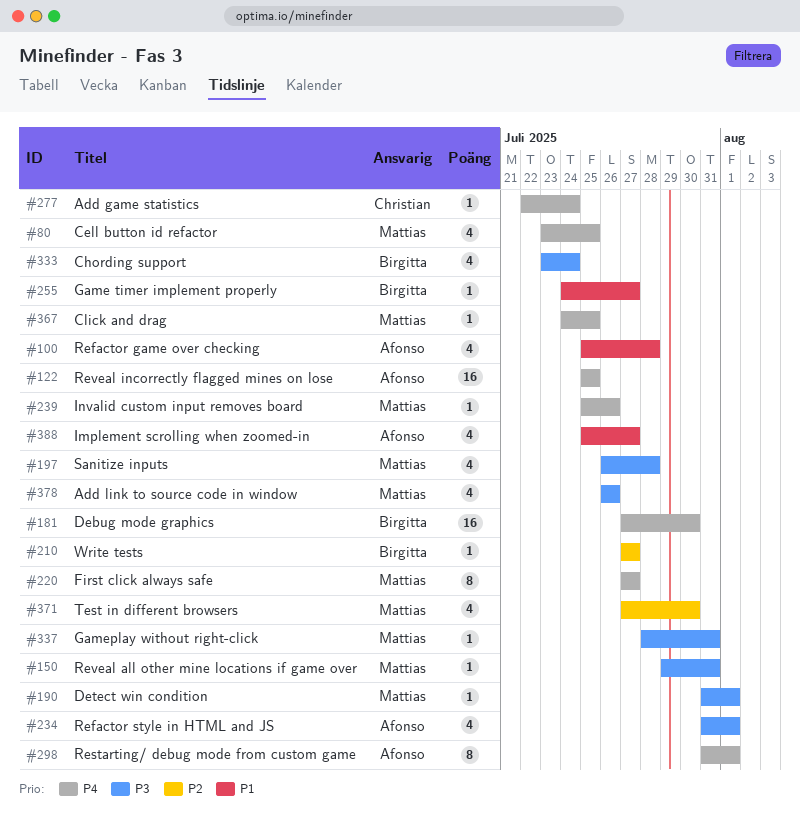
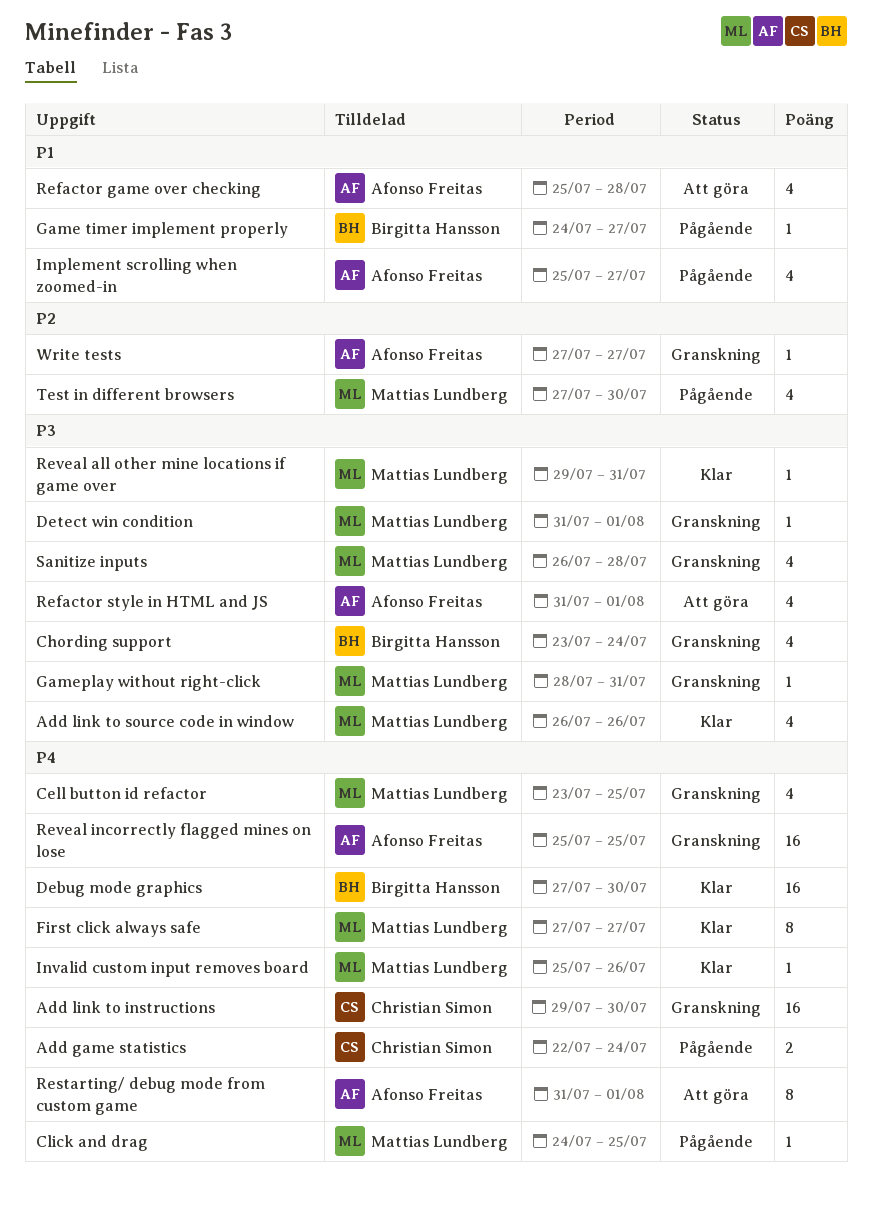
Add game statistics, estimate: 1 -> 2
Add link to instructions: none -> present
Write tests, owner: Birgitta Hansson -> Afonso Freitas

